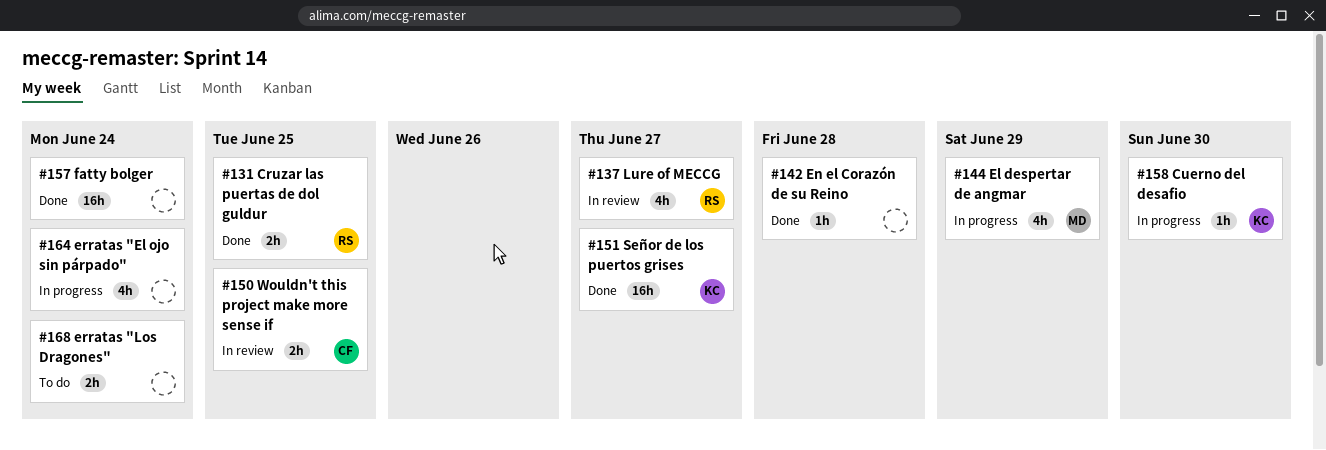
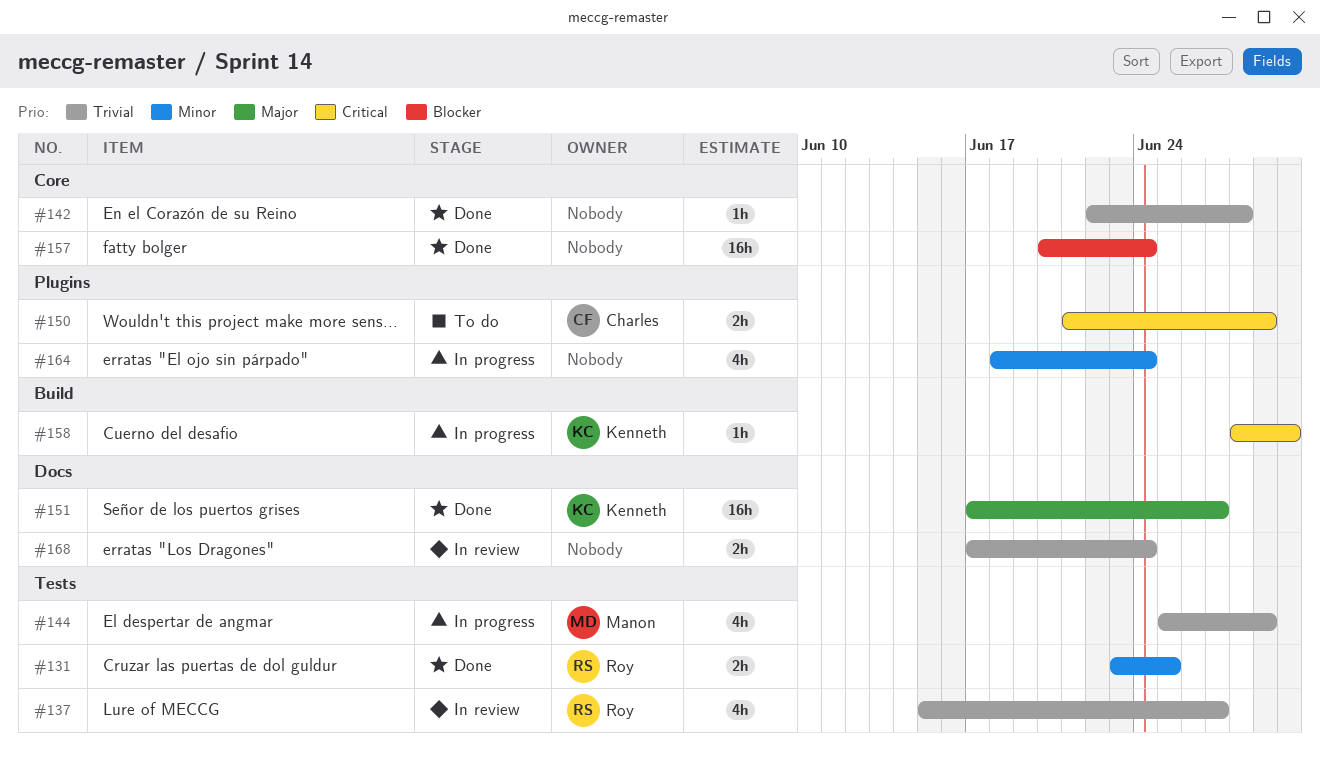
#150, status: In review -> To do
#150, due: Jun 25 -> Jun 29
#168, status: To do -> In review

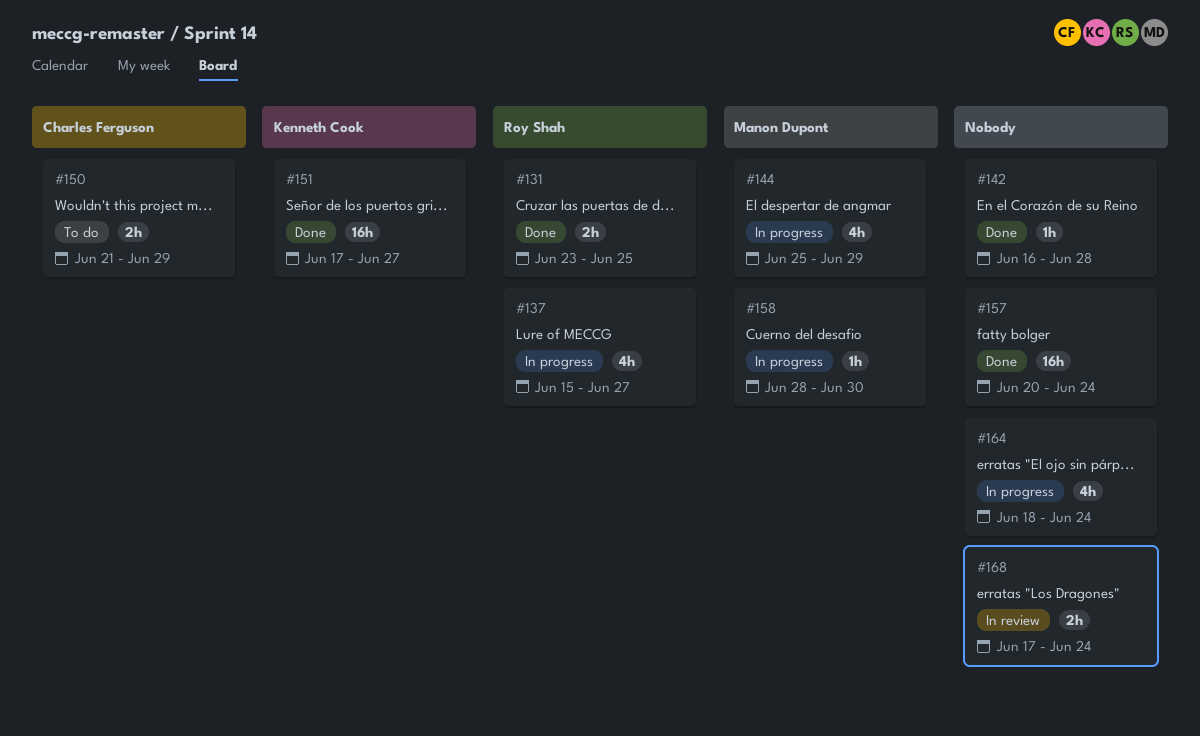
#137, status: In review -> In progress
#142, start: Jun 22 -> Jun 16
#158, owner: Kenneth Cook -> Manon Dupont

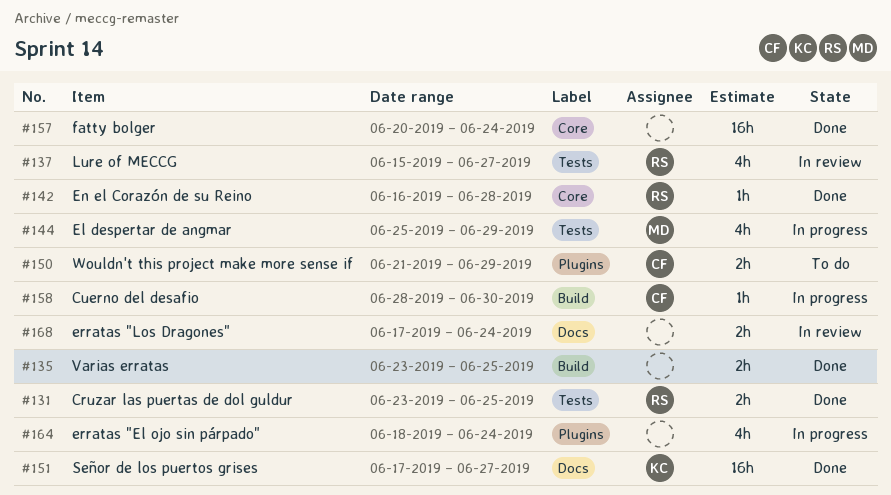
#135: none -> present
#137, status: In progress -> In review
#142, owner: none -> Roy Shah
#158, owner: Manon Dupont -> Charles Ferguson

